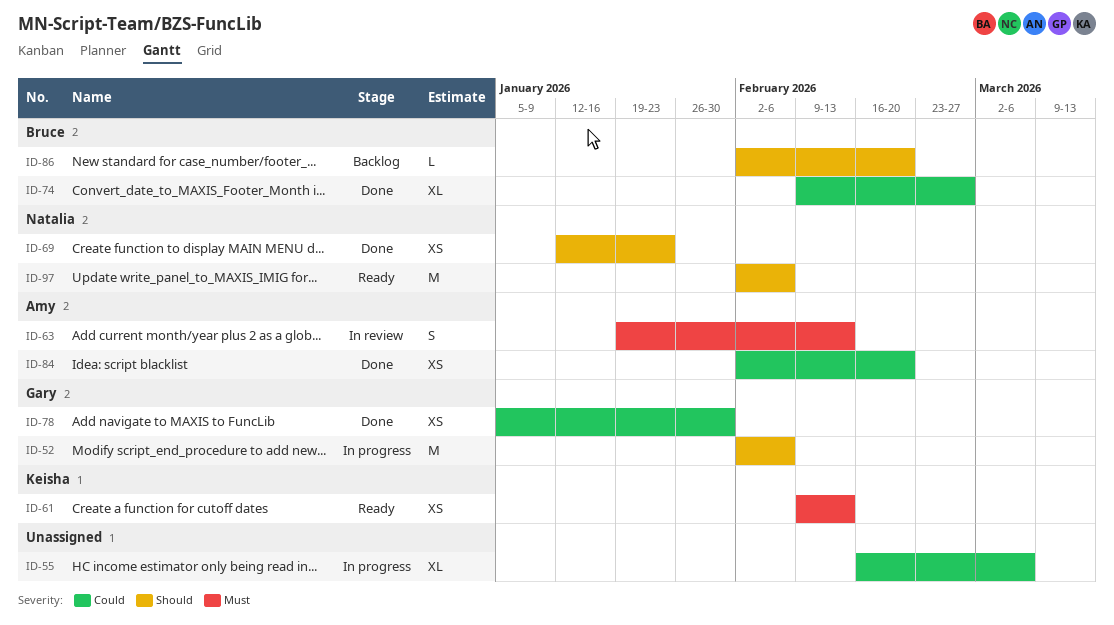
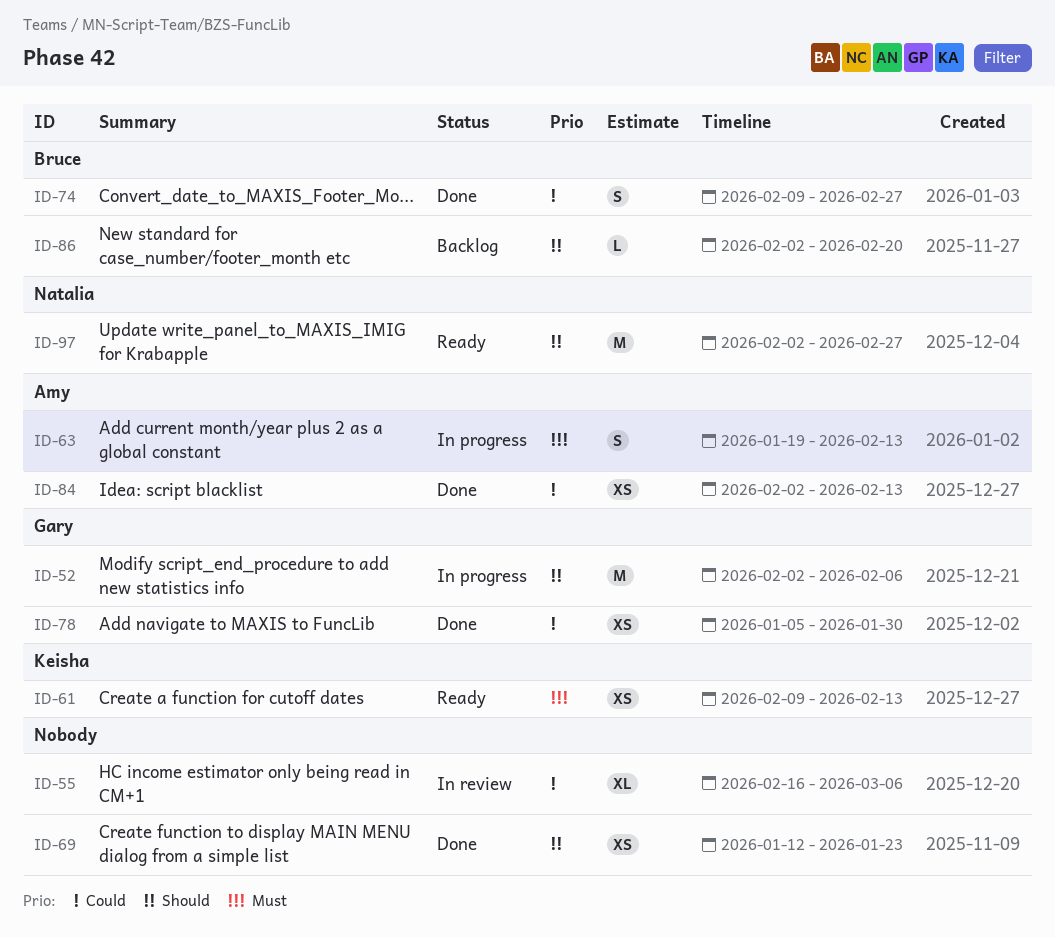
ID-55, status: In progress -> In review
ID-63, status: In review -> In progress
ID-69, owner: Natalia -> none
ID-74, estimate: XL -> S
ID-84, due: Feb 20 -> Feb 13
ID-97, due: Feb 6 -> Feb 27

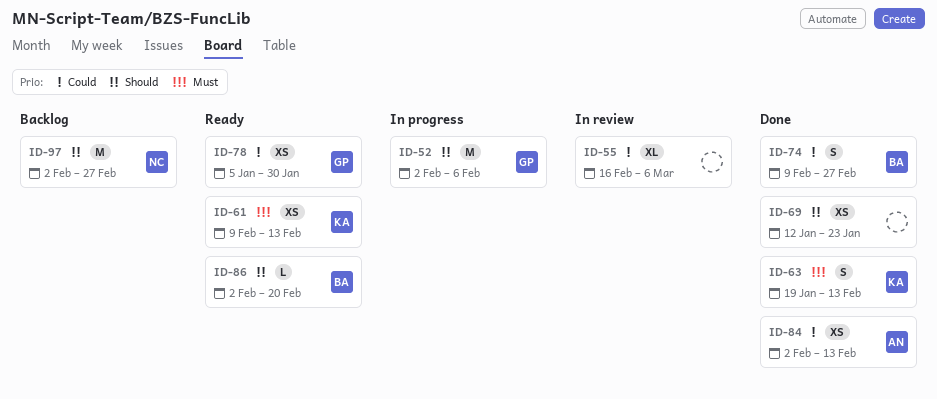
ID-63, status: In progress -> Done
ID-63, owner: Amy -> Keisha
ID-78, status: Done -> Ready
ID-86, status: Backlog -> Ready
ID-97, status: Ready -> Backlog

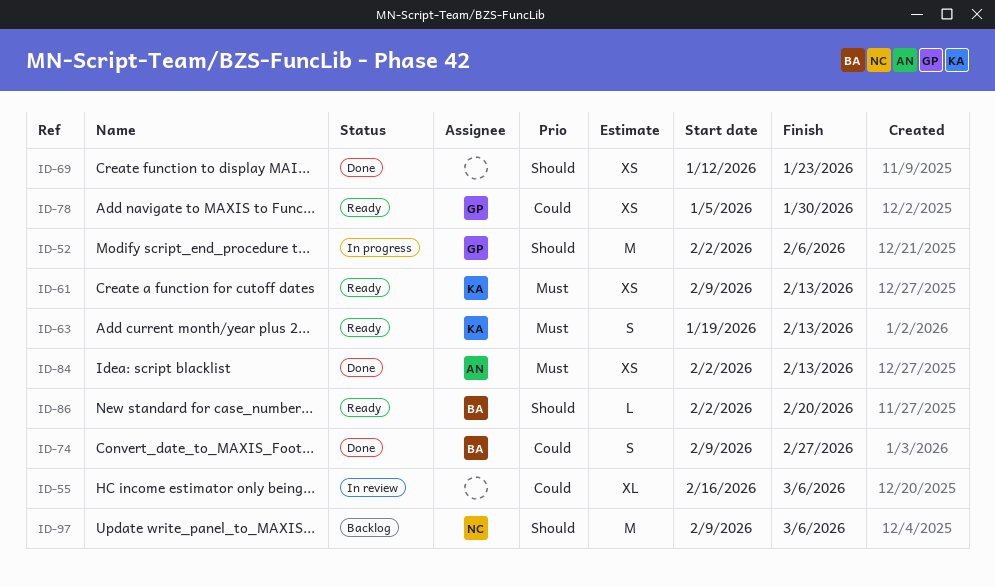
ID-63, status: Done -> Ready
ID-84, priority: Could -> Must
ID-97, start: Feb 2 -> Feb 9
ID-97, due: Feb 27 -> Mar 6

